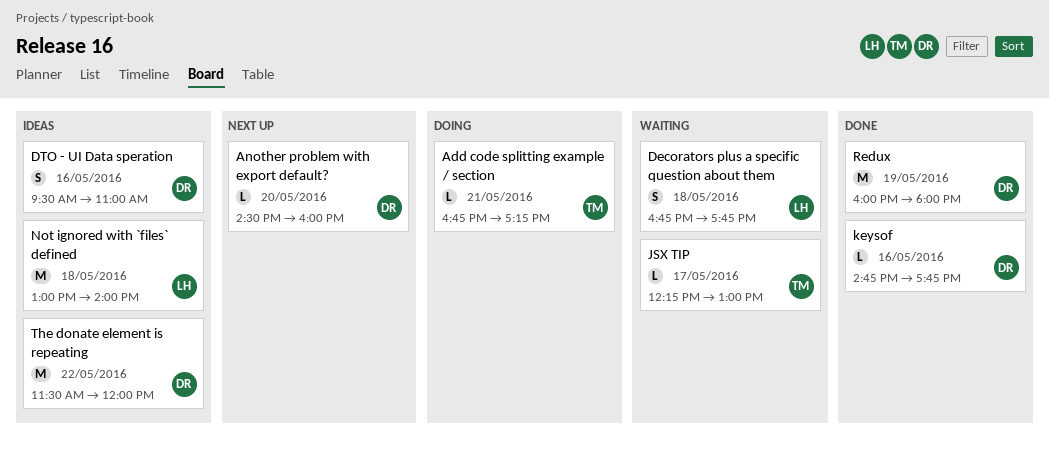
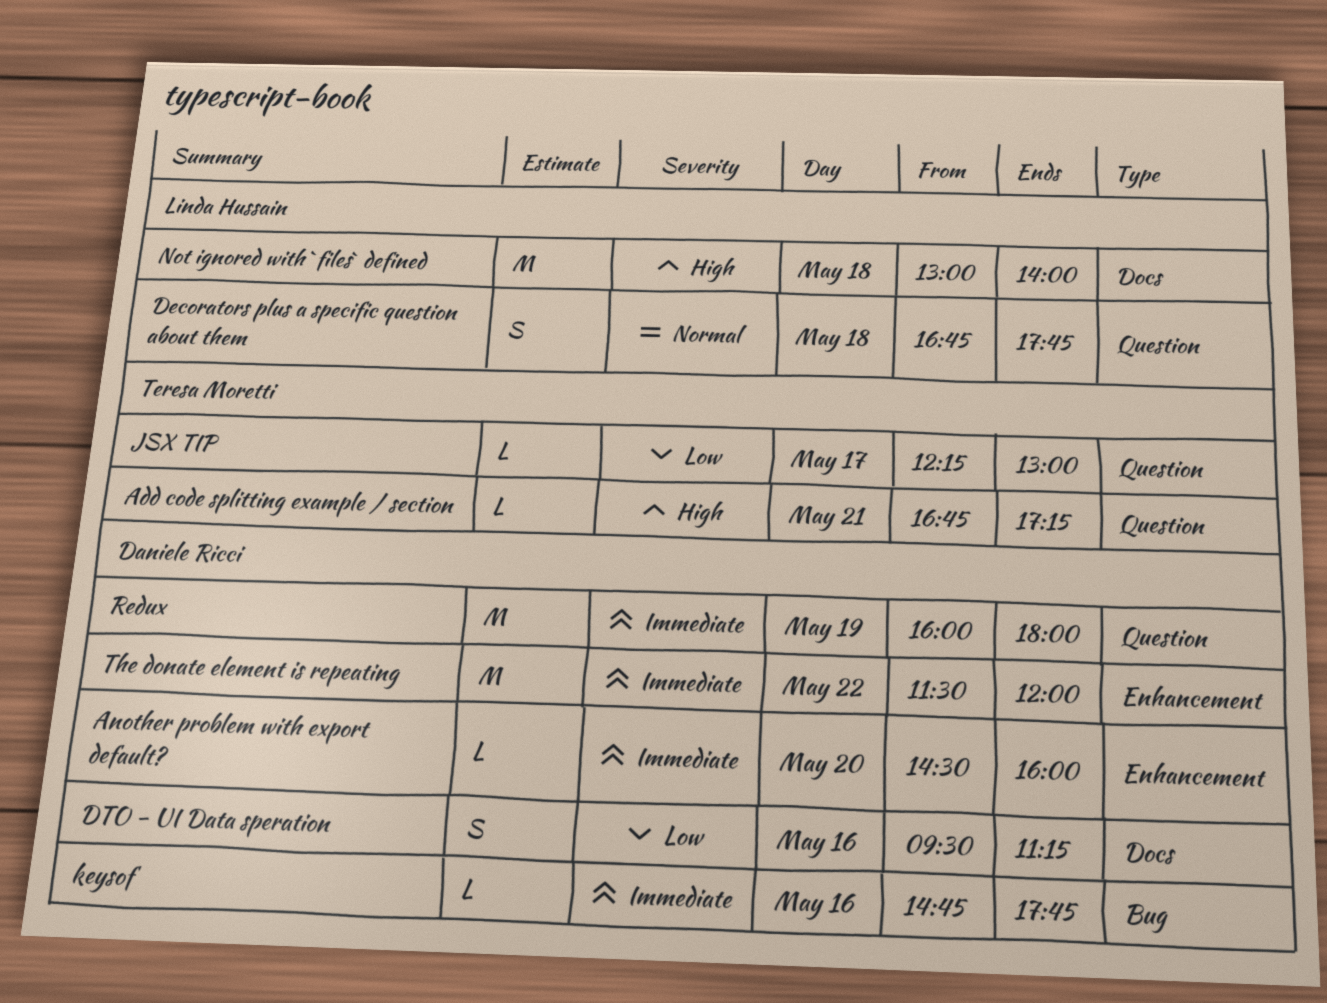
DTO - UI Data speration, ends: 11:00 -> 11:15

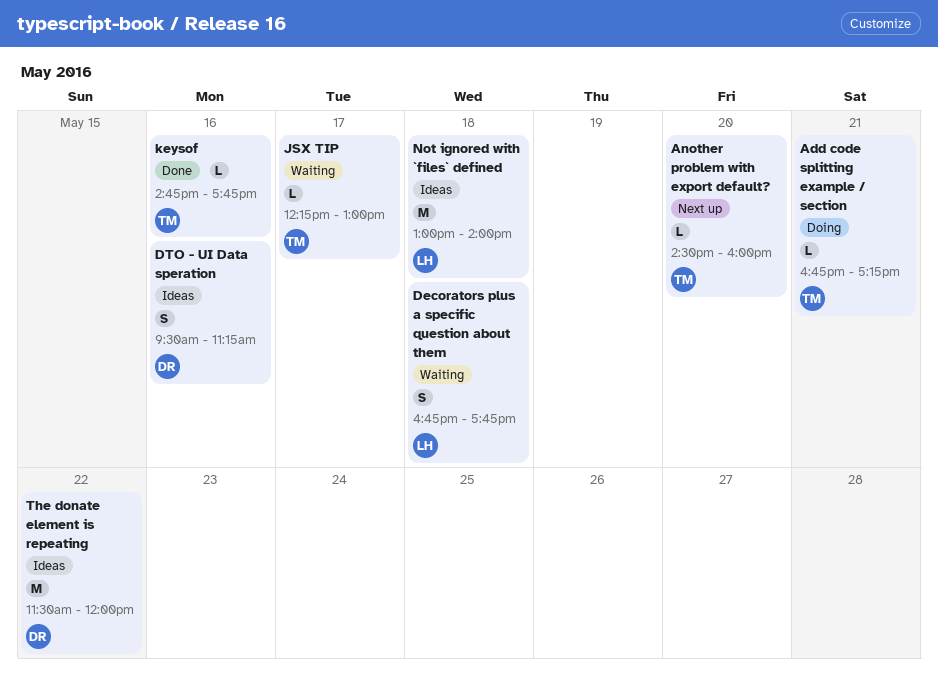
Another problem with export default?, owner: Daniele Ricci -> Teresa Moretti
keysof, owner: Daniele Ricci -> Teresa Moretti
Redux: present -> none

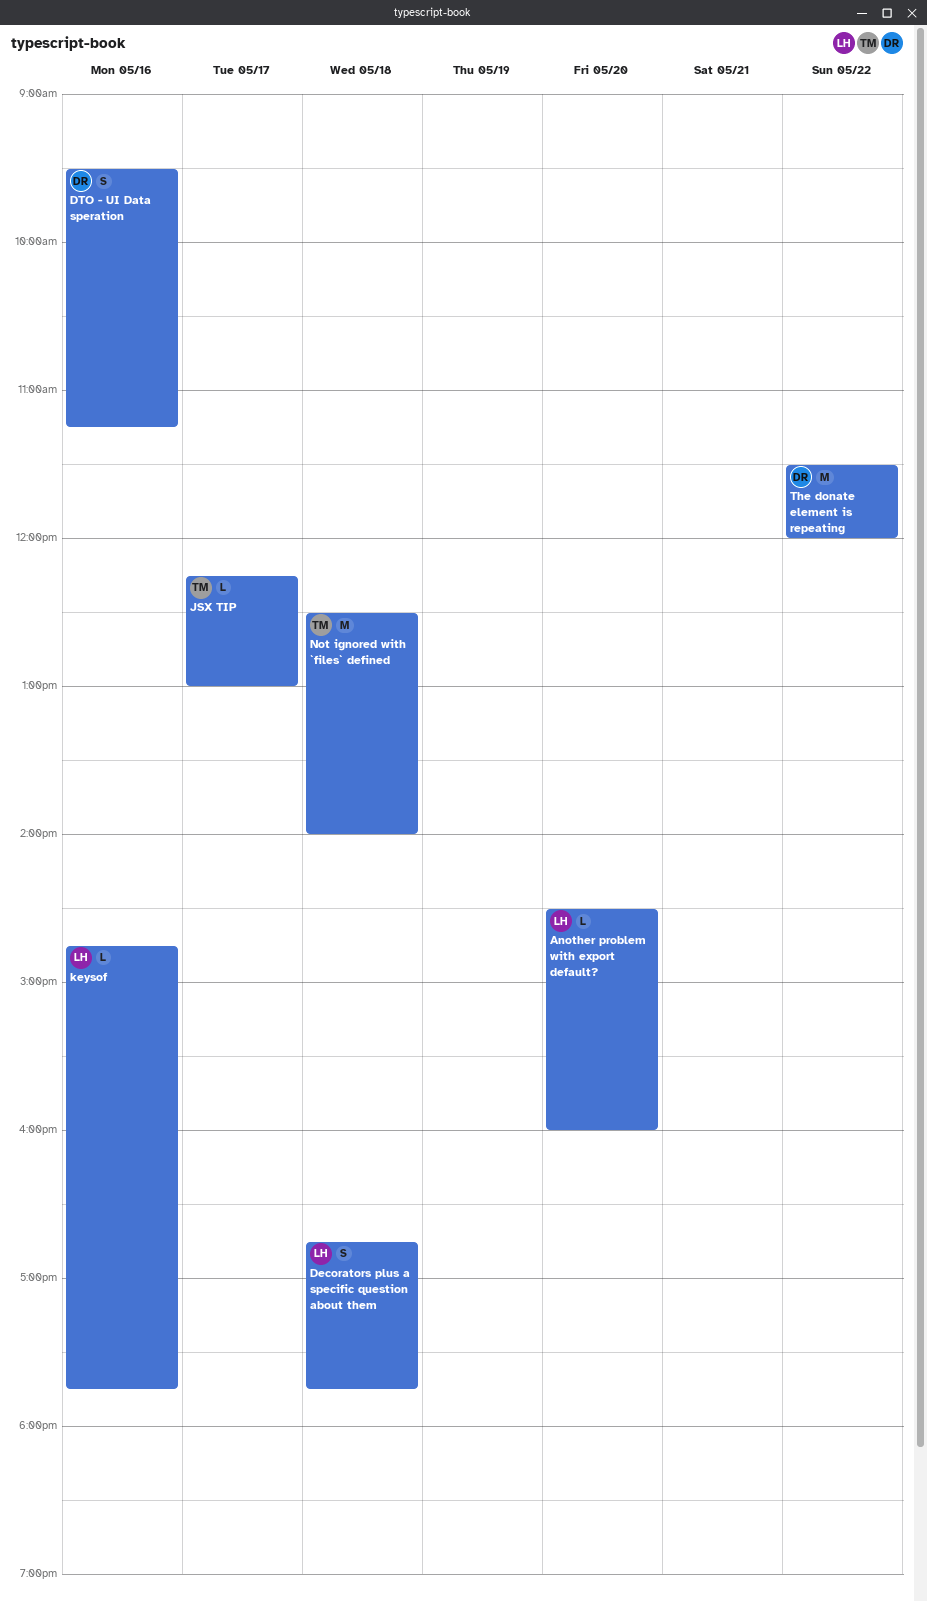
Add code splitting example / section: present -> none
Another problem with export default?, owner: TM -> LH
keysof, owner: TM -> LH
Not ignored with `files` defined, owner: LH -> TM
Not ignored with `files` defined, begins: 13:00 -> 12:30

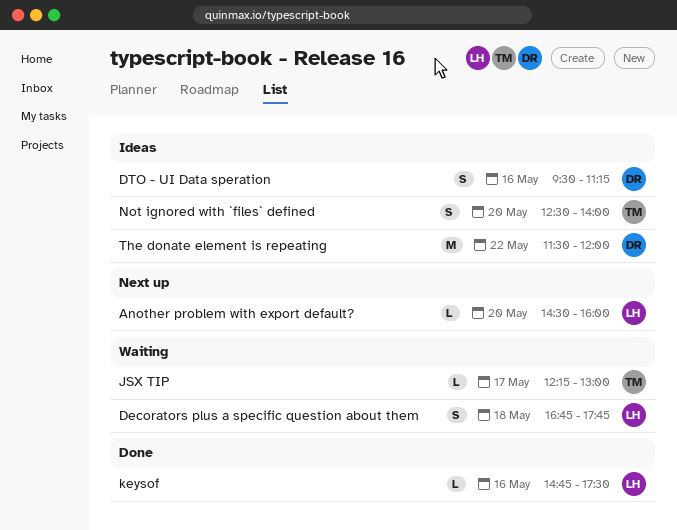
keysof, ends: 17:45 -> 17:30
Not ignored with `files` defined, estimate: M -> S
Not ignored with `files` defined, day: May 18 -> May 20

